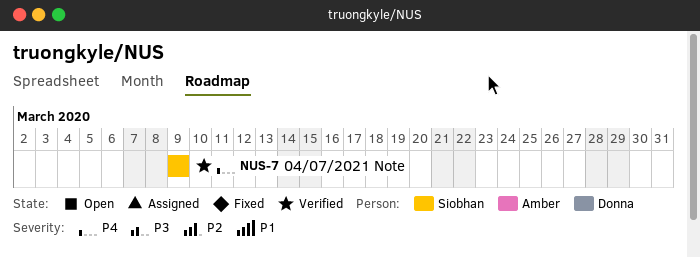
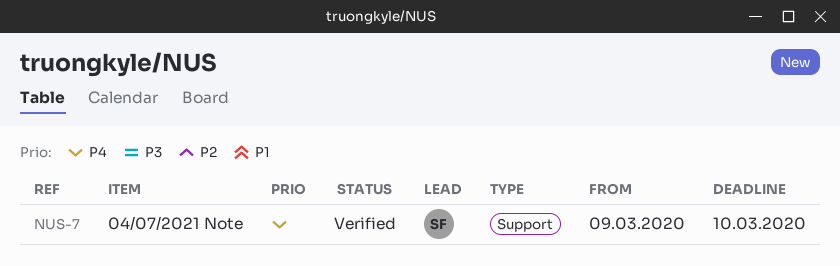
NUS-7, due: Mar 9 -> Mar 10

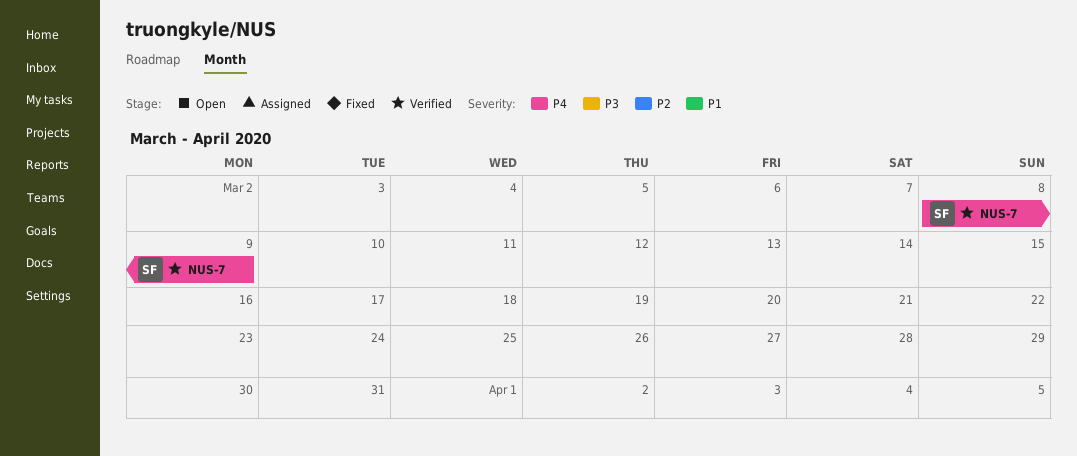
NUS-7, start: Mar 9 -> Mar 8
NUS-7, due: Mar 10 -> Mar 9

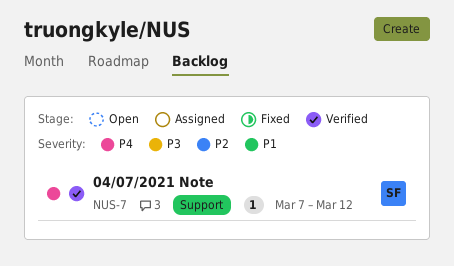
NUS-7, start: Mar 8 -> Mar 7
NUS-7, due: Mar 9 -> Mar 12

